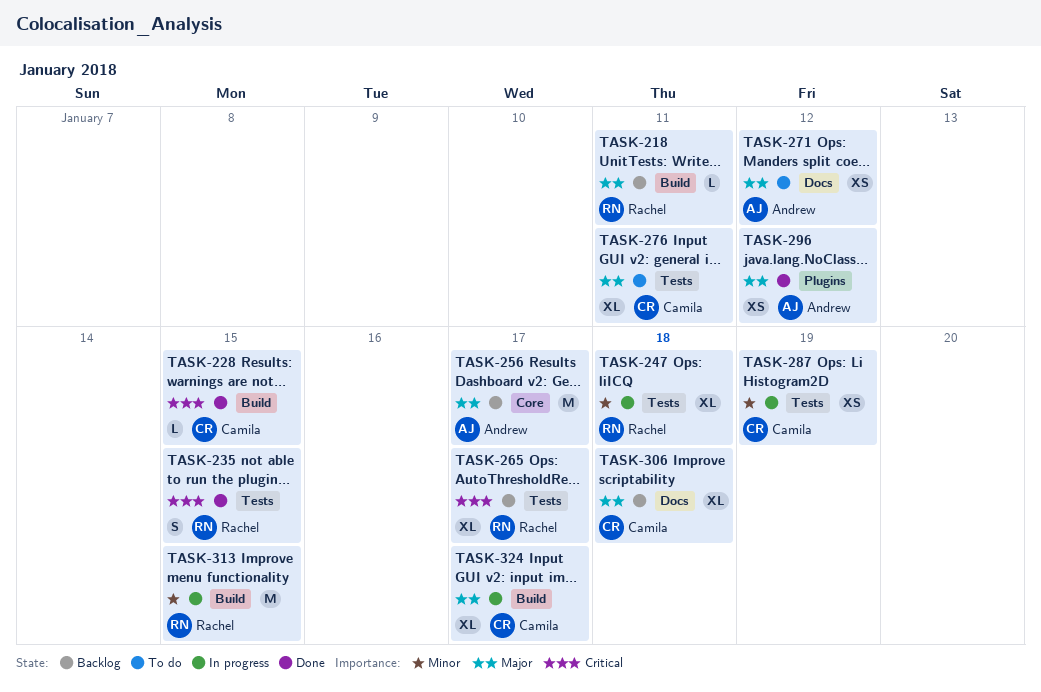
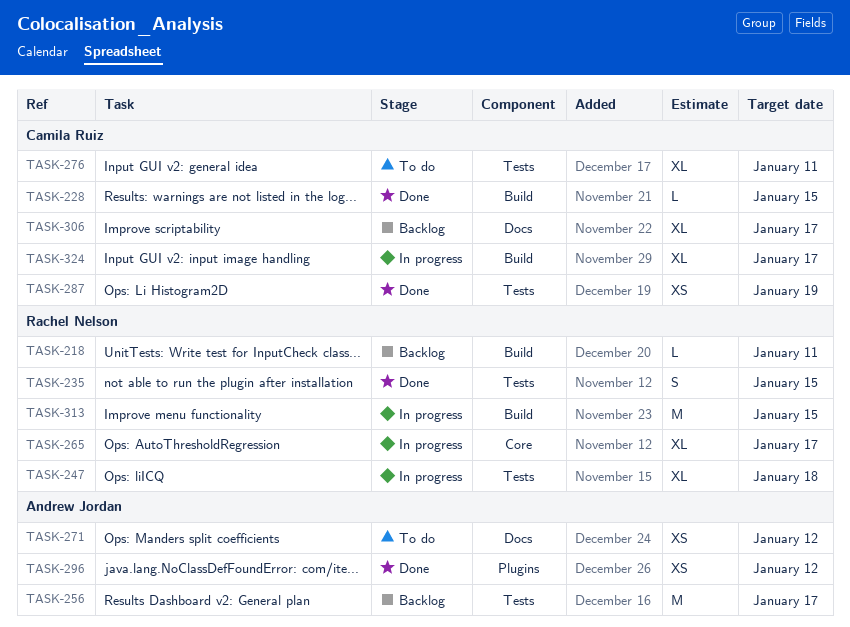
TASK-256, label: Core -> Tests
TASK-265, status: Backlog -> In progress
TASK-265, label: Tests -> Core
TASK-287, status: In progress -> Done
TASK-306, due: Jan 18 -> Jan 17

